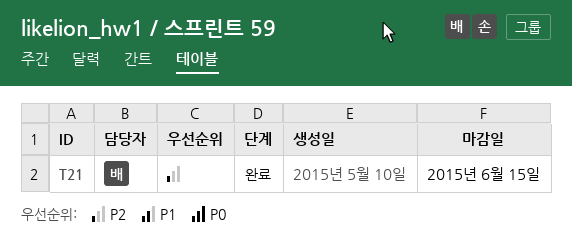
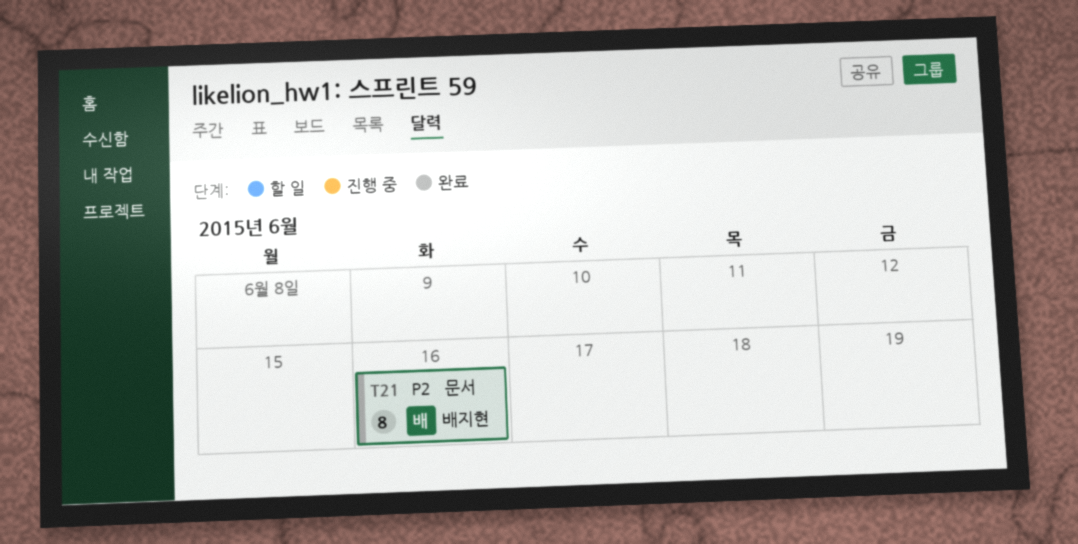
T21, due: Jun 15 -> Jun 16

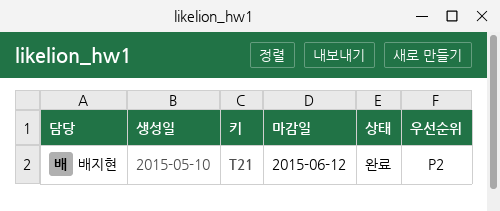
T21, due: Jun 16 -> Jun 12

